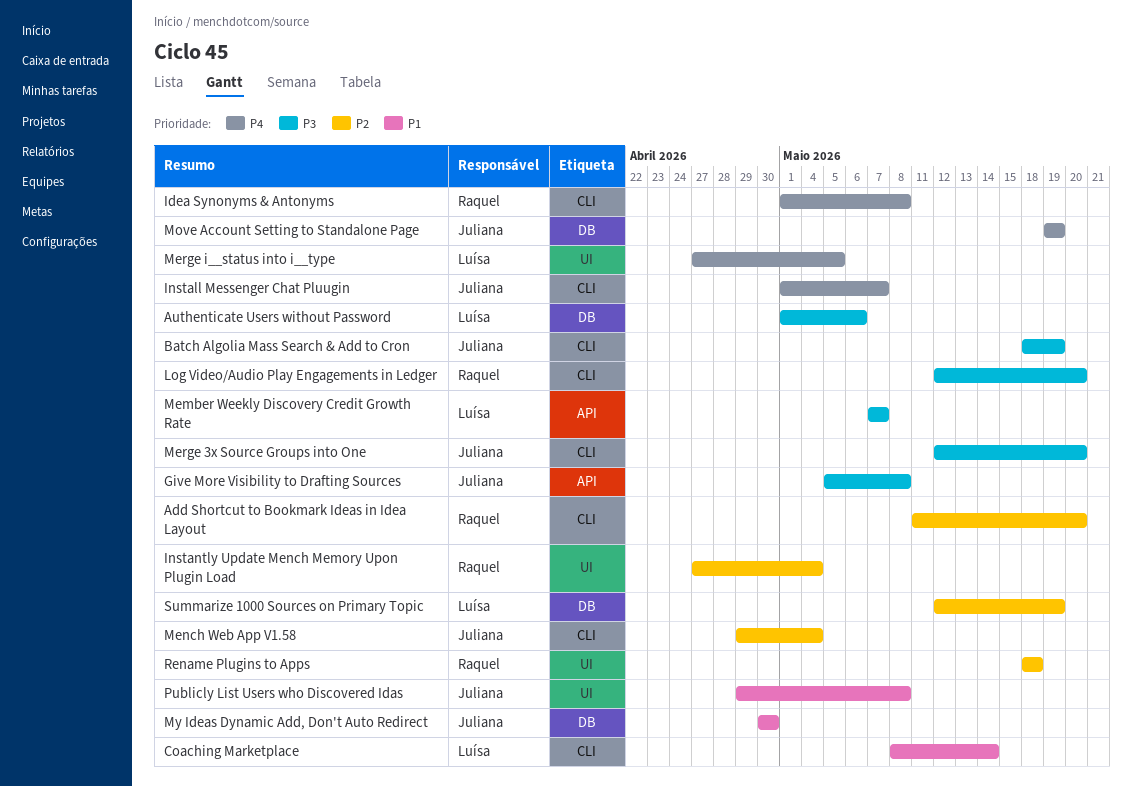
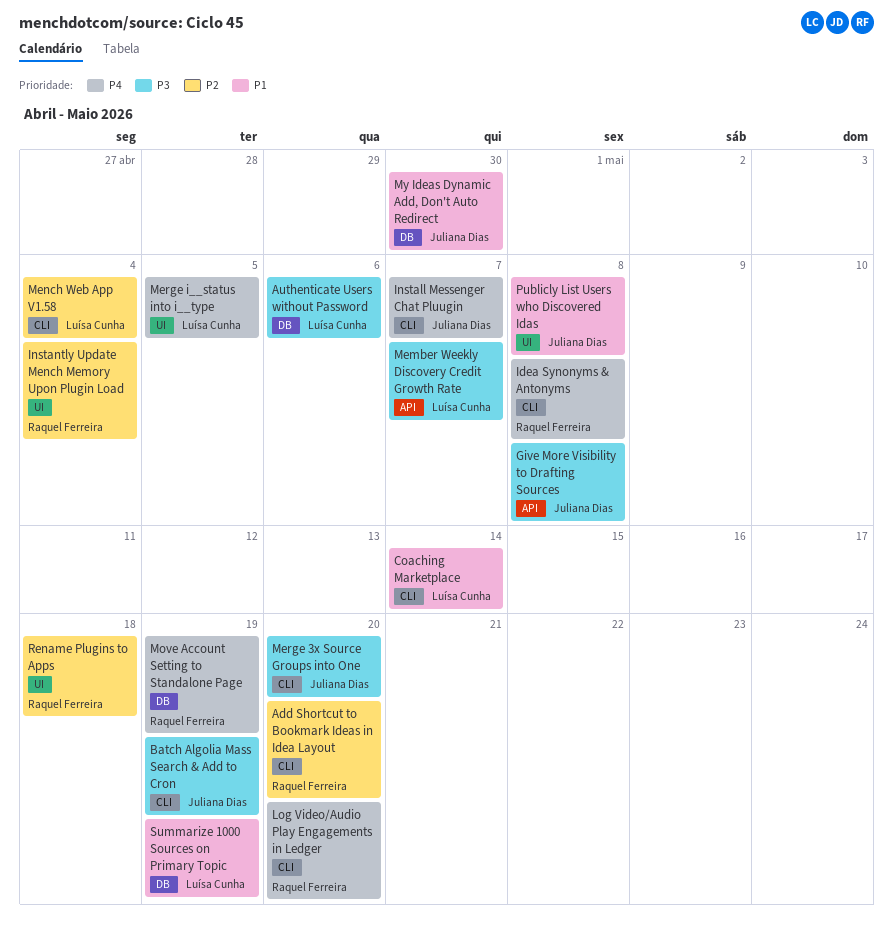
Log Video/Audio Play Engagements in Ledger, priority: P3 -> P4
Mench Web App V1.58, owner: Juliana Dias -> Luísa Cunha
Move Account Setting to Standalone Page, owner: Juliana Dias -> Raquel Ferreira
Summarize 1000 Sources on Primary Topic, priority: P2 -> P1

